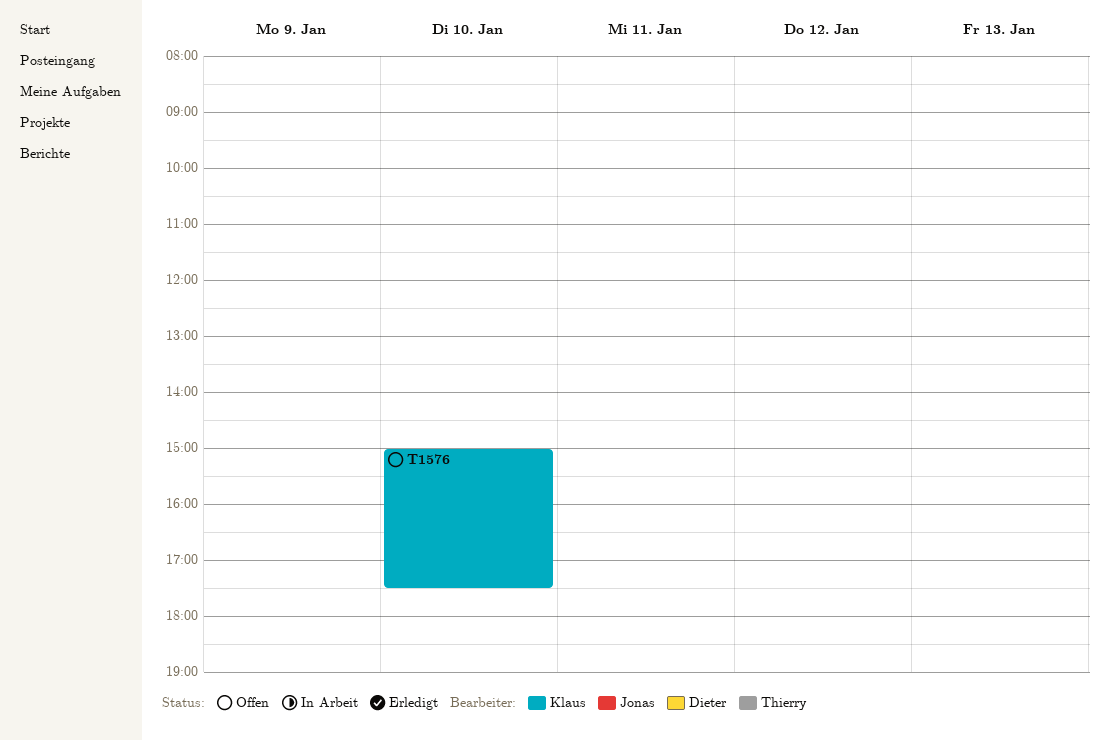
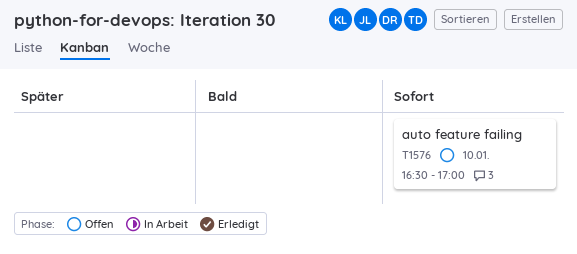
T1576, begins: 15:00 -> 16:30
T1576, ends: 17:30 -> 17:00

